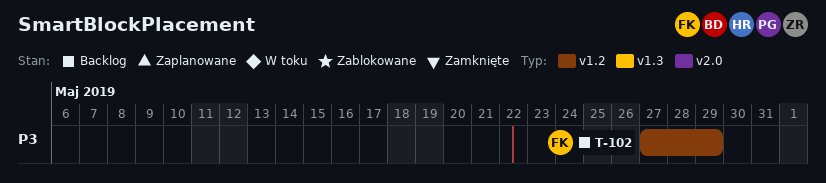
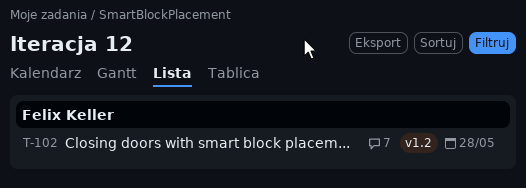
T-102, due: May 29 -> May 28

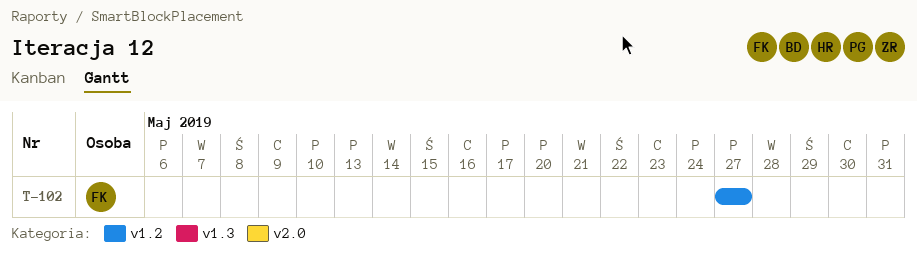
T-102, due: May 28 -> May 27

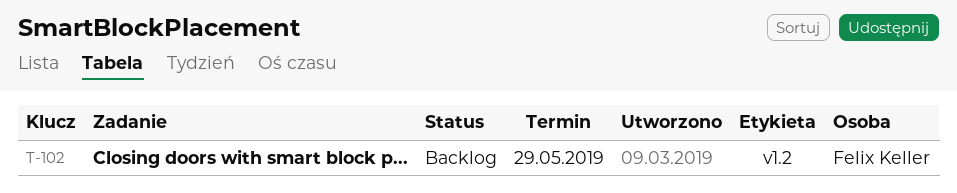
T-102, due: May 27 -> May 29

